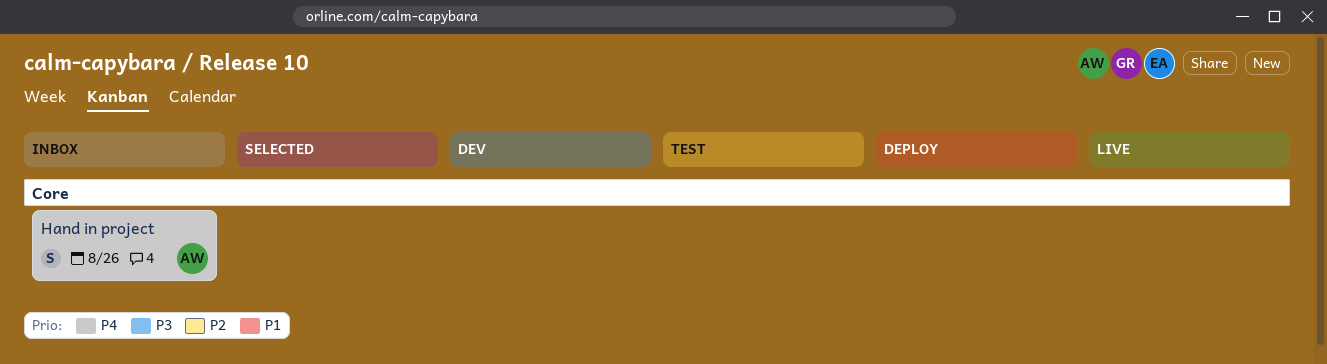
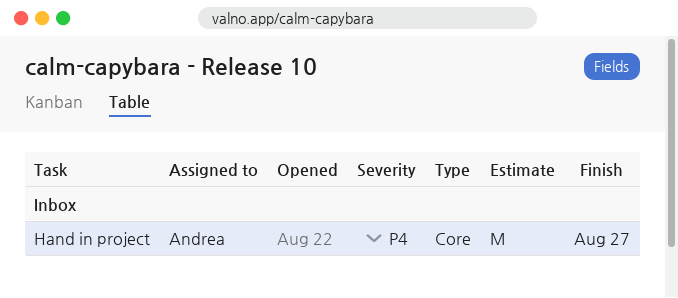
Hand in project, estimate: S -> M
Hand in project, due: Aug 26 -> Aug 27

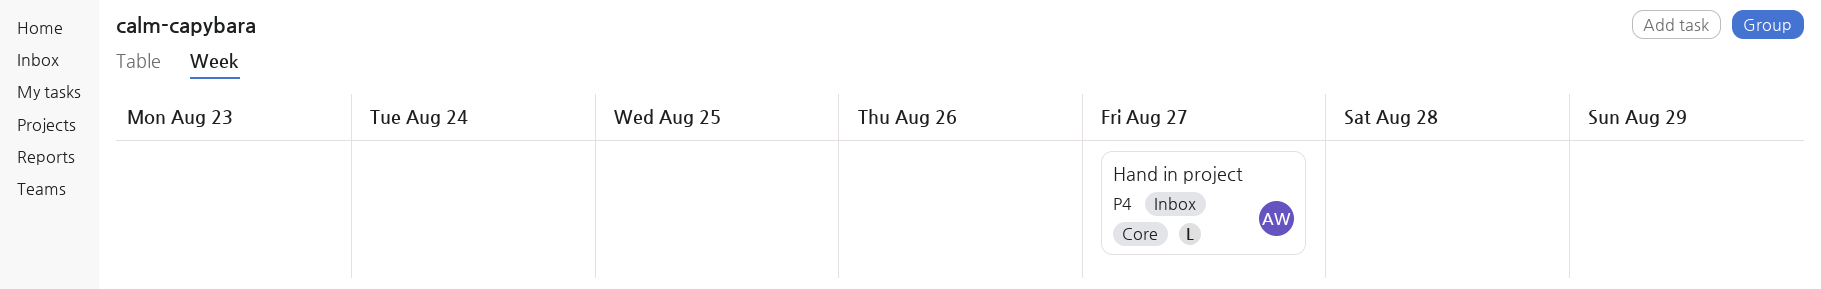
Hand in project, estimate: M -> L

